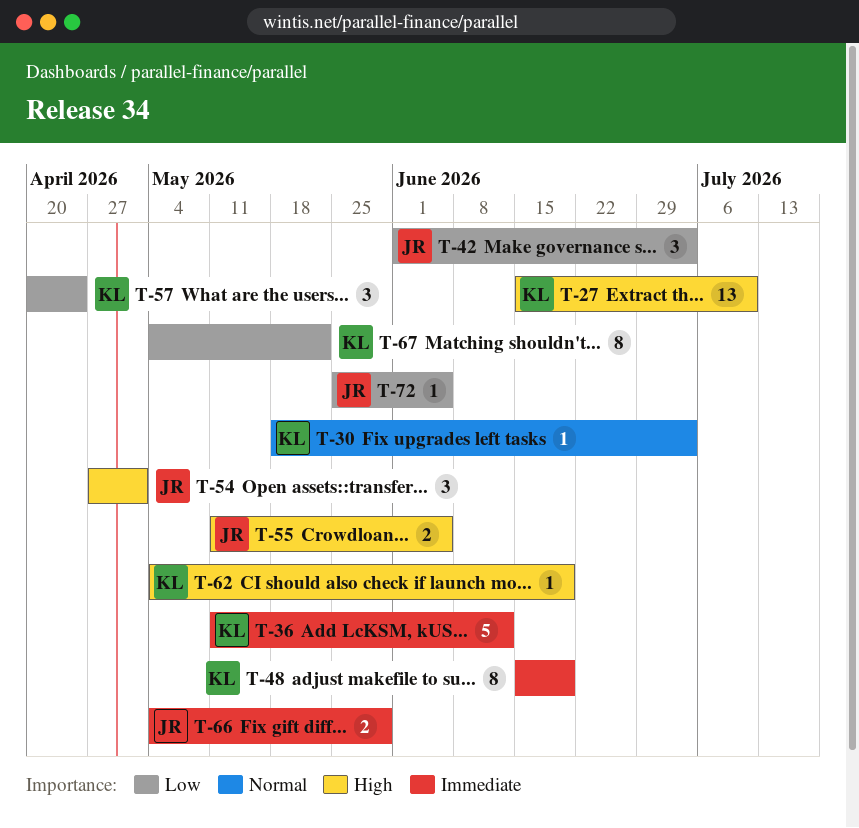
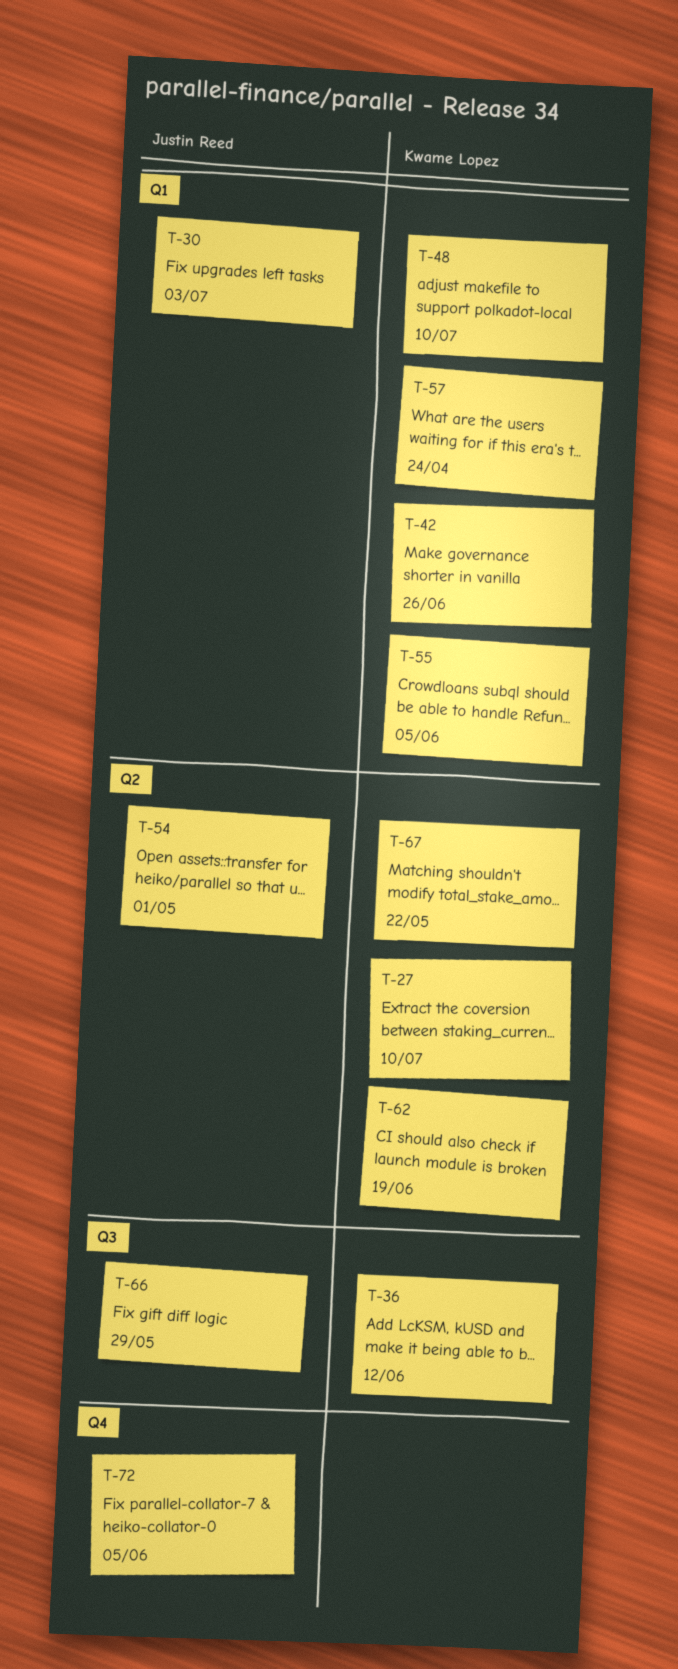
T-30, owner: Kwame Lopez -> Justin Reed
T-42, owner: Justin Reed -> Kwame Lopez
T-42, due: Jul 3 -> Jun 26
T-48, due: Jun 19 -> Jul 10
T-55, owner: Justin Reed -> Kwame Lopez

